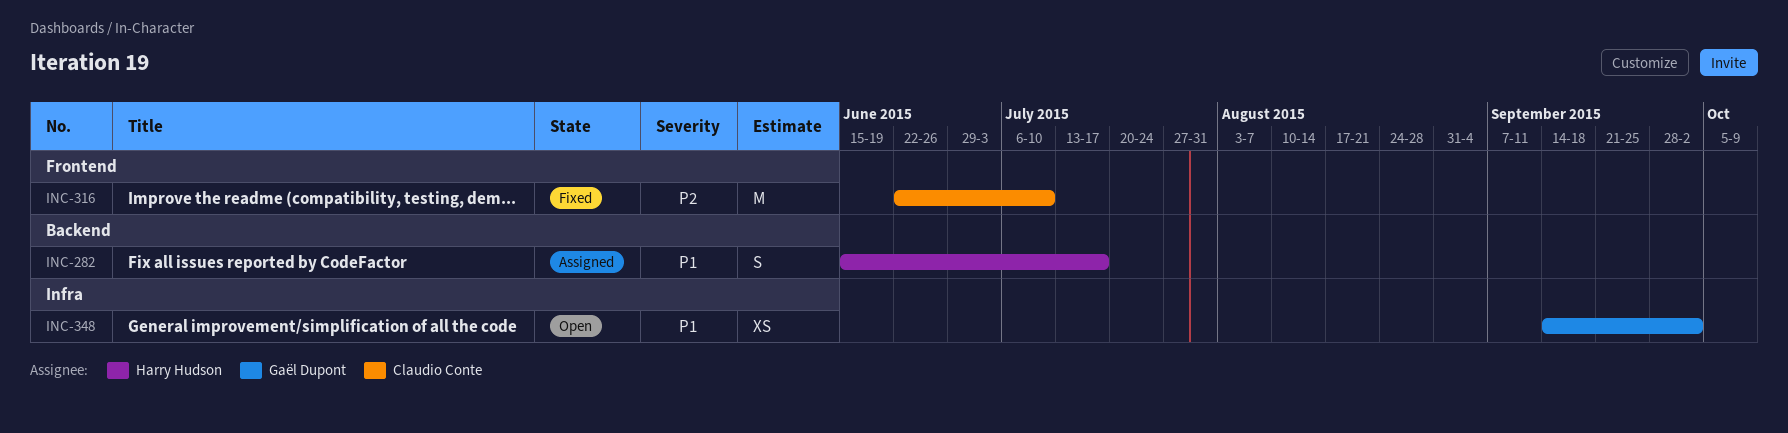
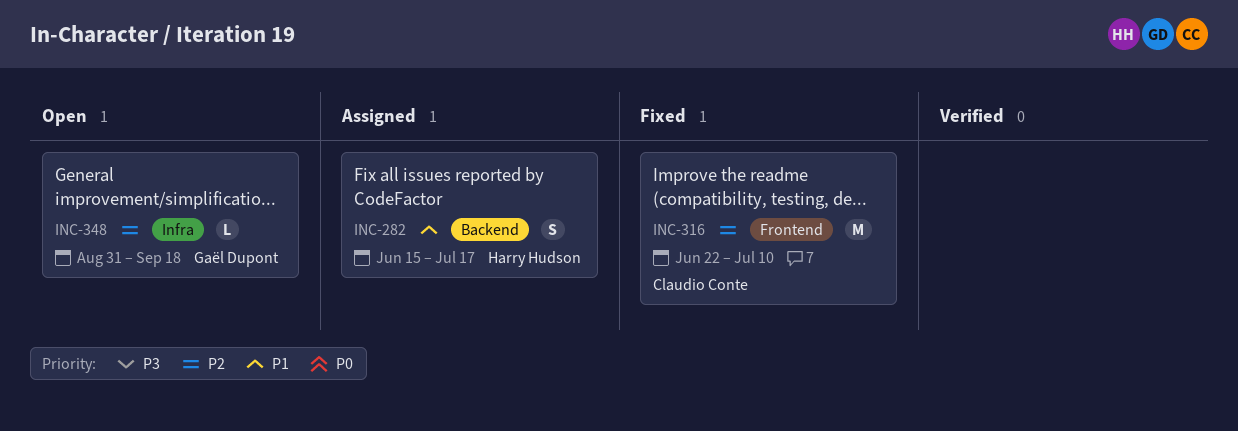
INC-348, priority: P1 -> P2
INC-348, estimate: XS -> L
INC-348, start: Sep 14 -> Aug 31
INC-348, due: Oct 2 -> Sep 18

